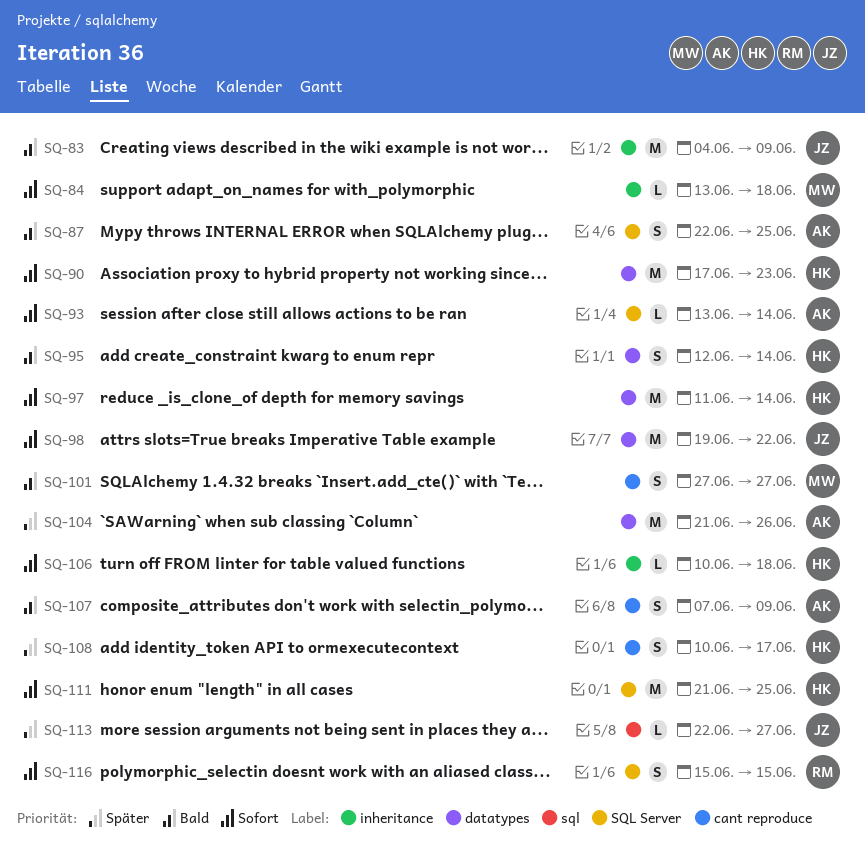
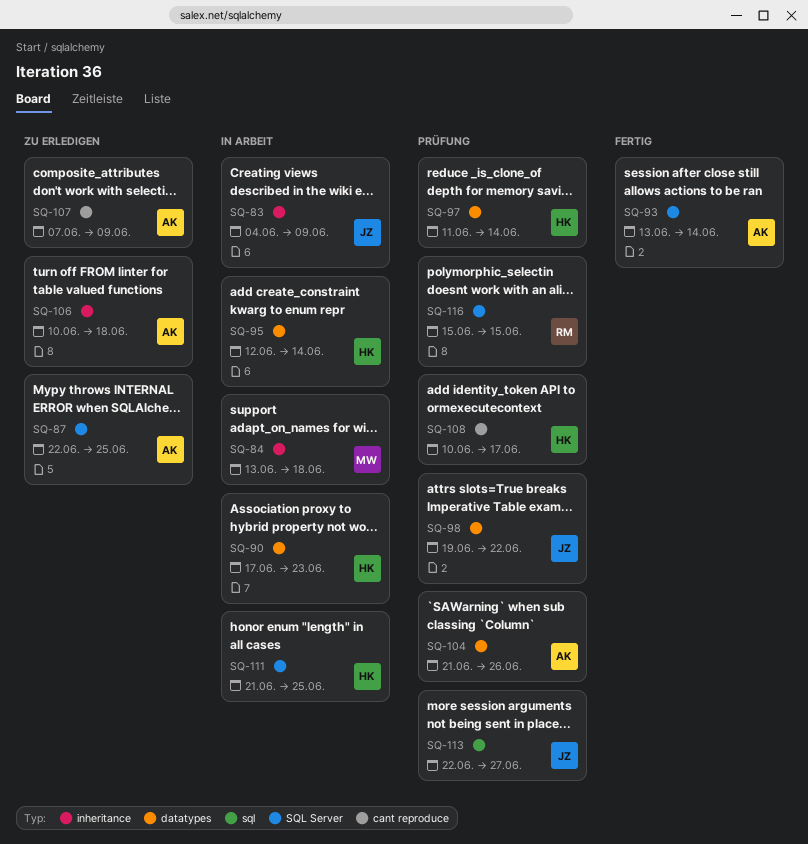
SQ-101: present -> none
SQ-106, owner: HK -> AK

